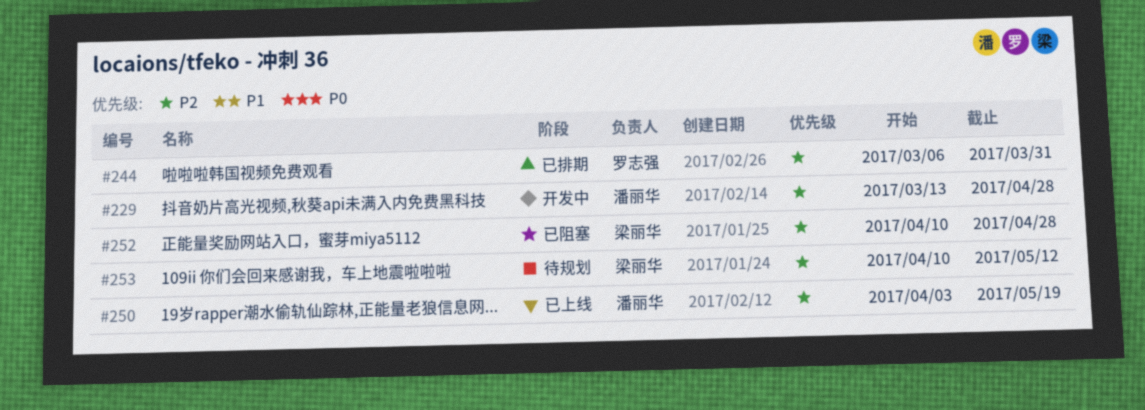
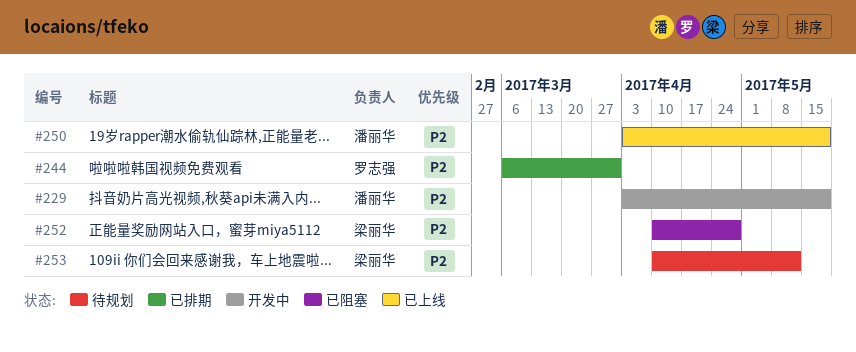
#229, start: Mar 13 -> Apr 3
#229, due: Apr 28 -> May 19

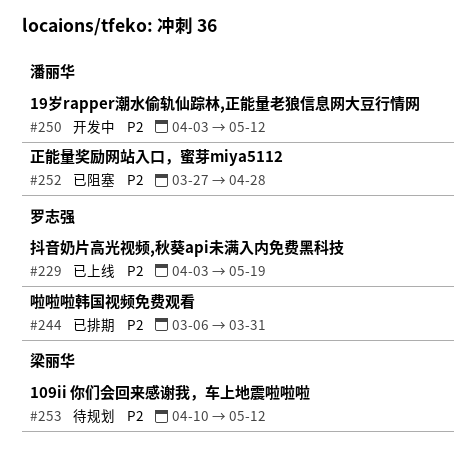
#229, status: 开发中 -> 已上线
#229, owner: 潘丽华 -> 罗志强
#250, status: 已上线 -> 开发中
#250, due: May 19 -> May 12
#252, owner: 梁丽华 -> 潘丽华
#252, start: Apr 10 -> Mar 27

